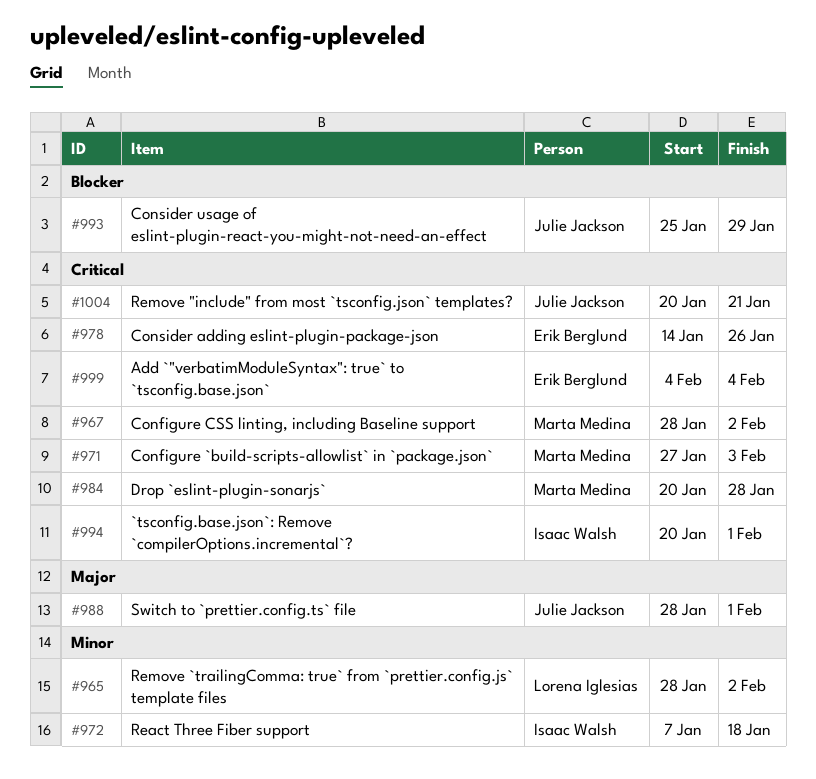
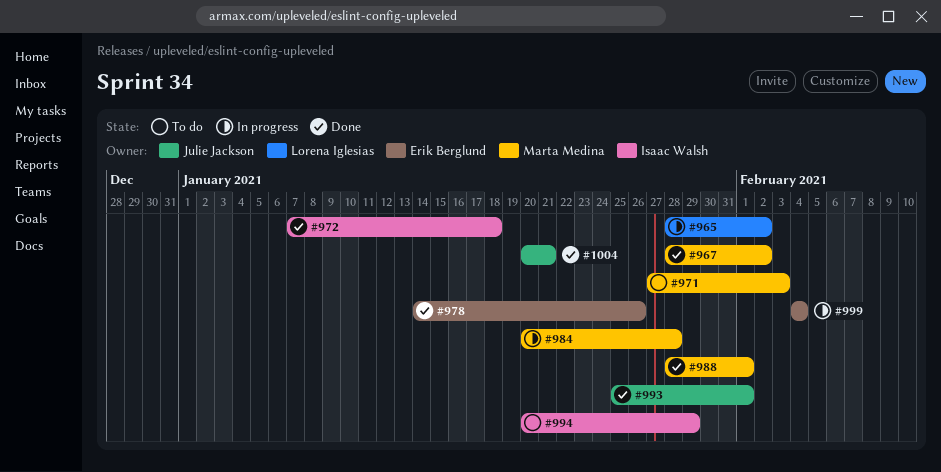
#988, owner: Julie Jackson -> Marta Medina
#993, due: Jan 29 -> Feb 1
#994, due: Feb 1 -> Jan 29

